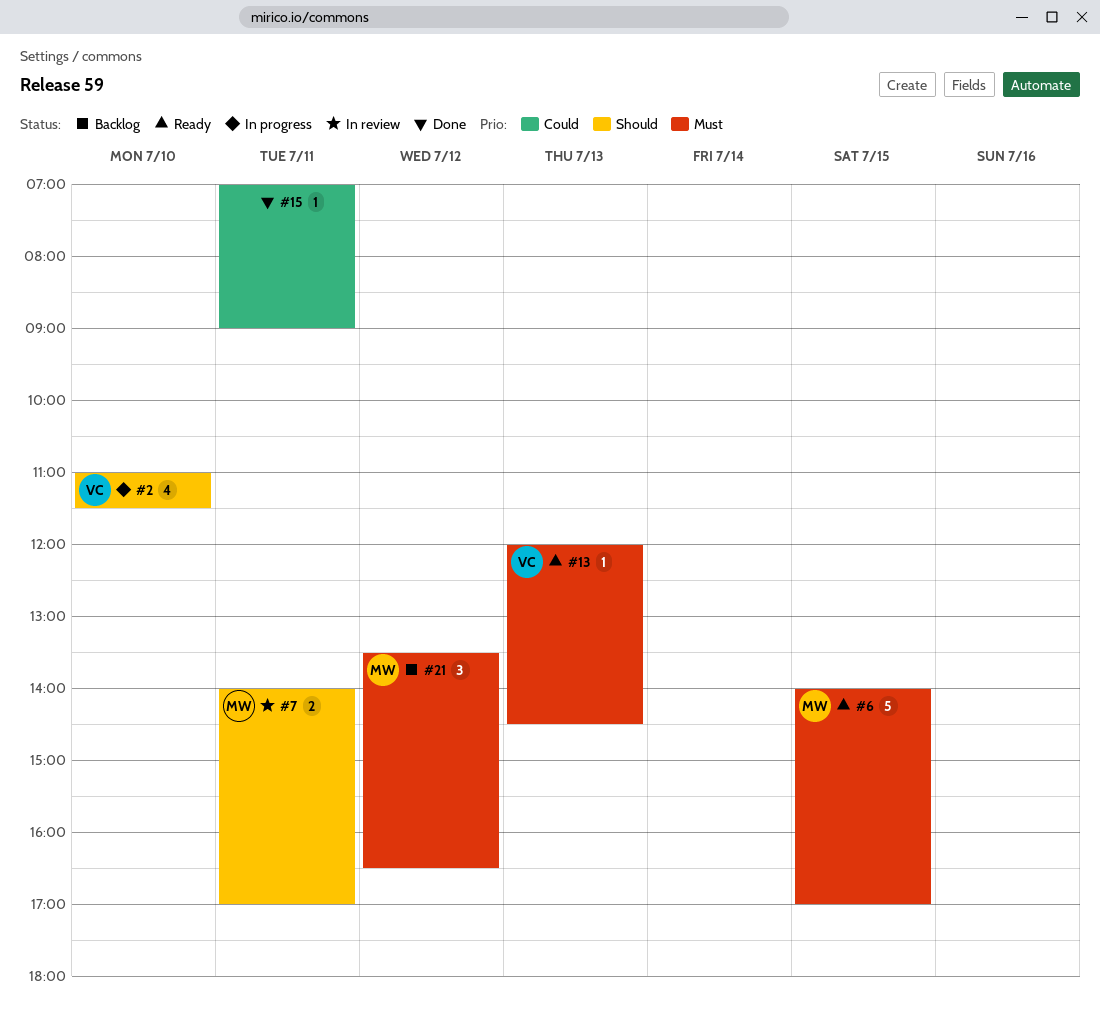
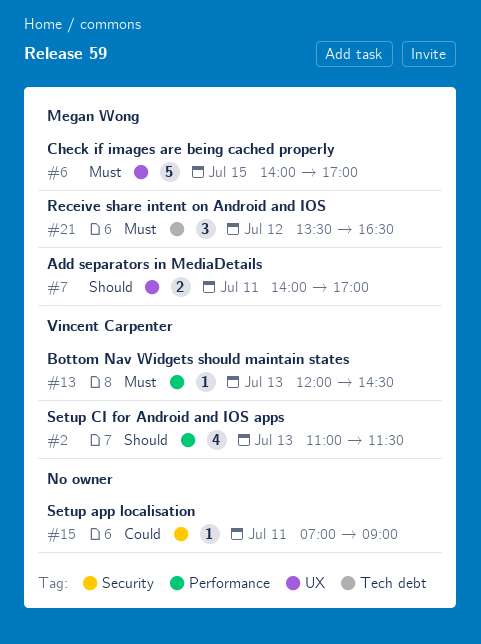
#2, day: Jul 10 -> Jul 13

